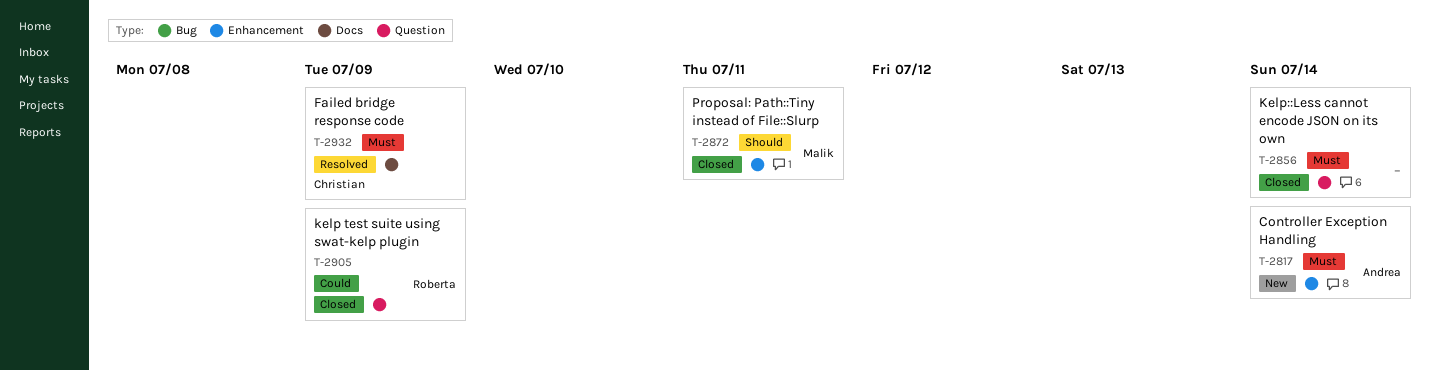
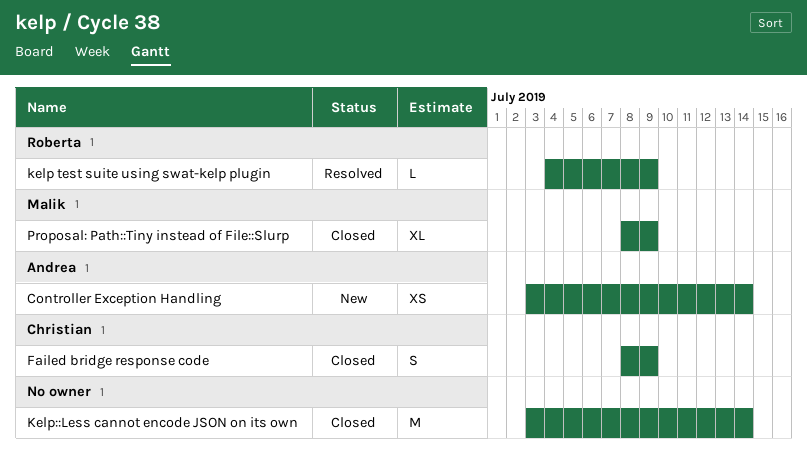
Failed bridge response code, status: Resolved -> Closed
kelp test suite using swat-kelp plugin, status: Closed -> Resolved
Proposal: Path::Tiny instead of File::Slurp, due: Jul 11 -> Jul 9

